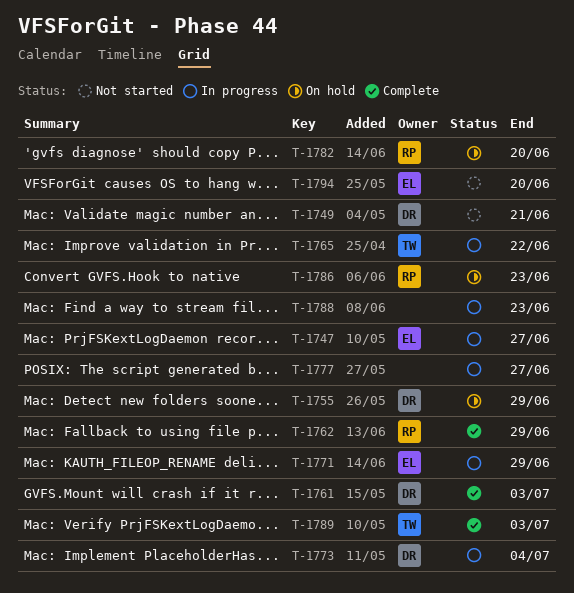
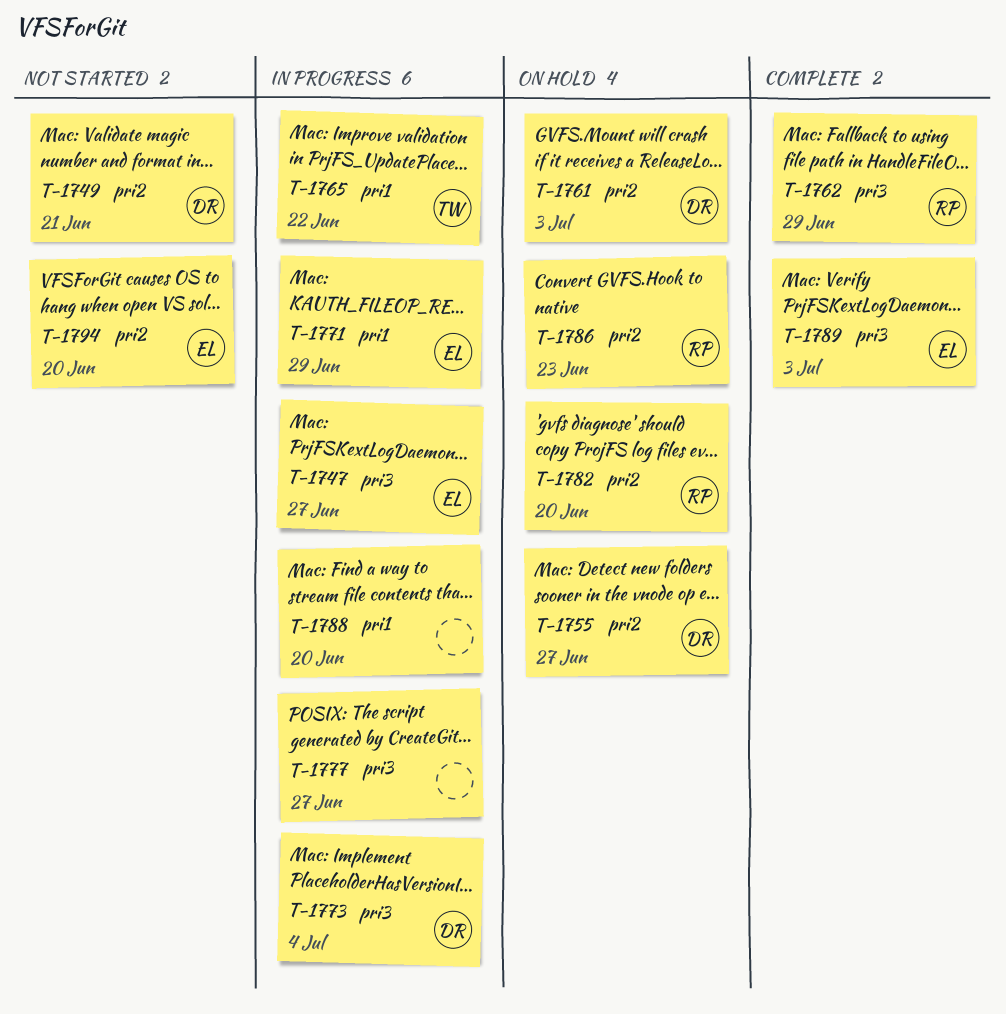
T-1755, due: Jun 29 -> Jun 27
T-1761, status: Complete -> On hold
T-1788, due: Jun 23 -> Jun 20
T-1789, owner: TW -> EL

